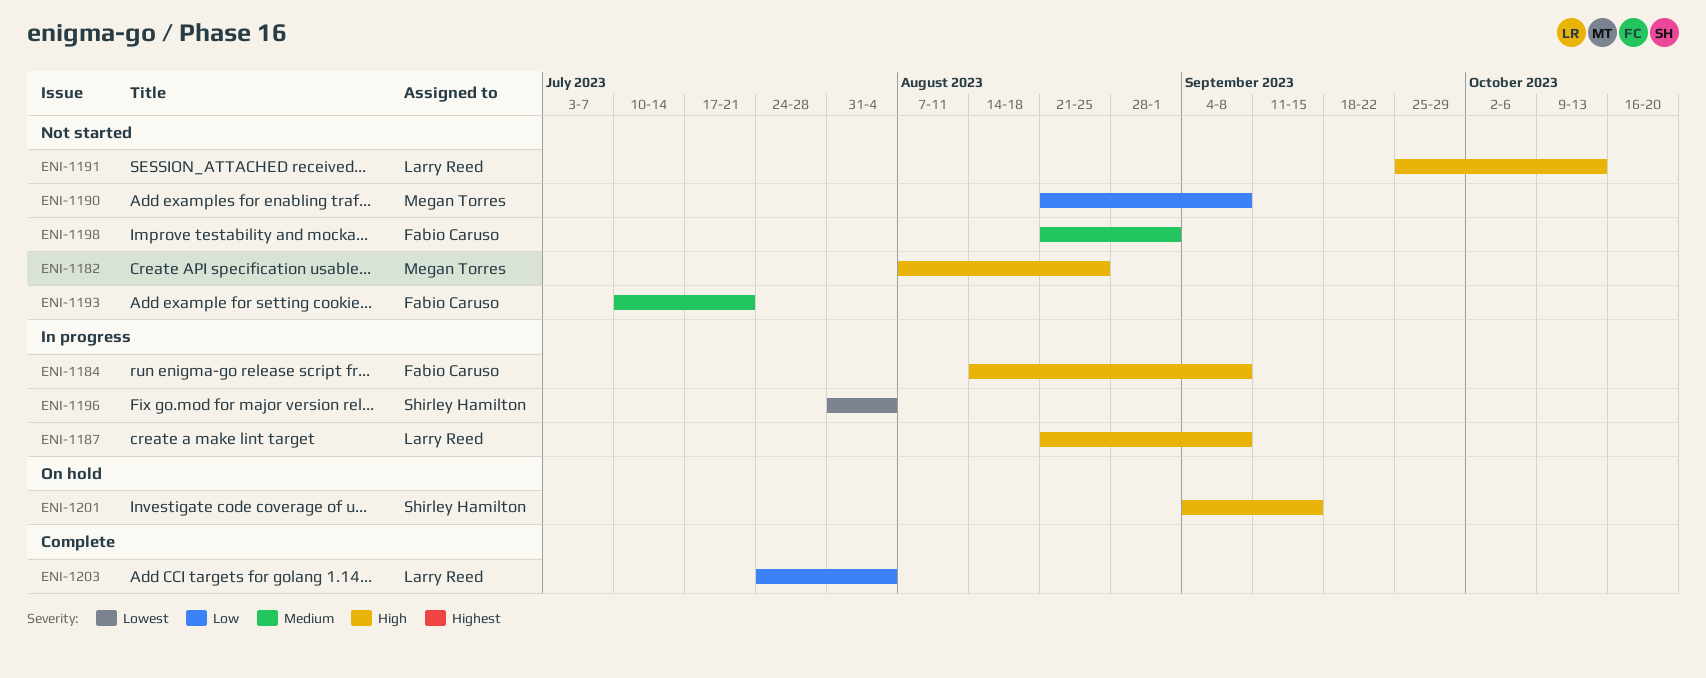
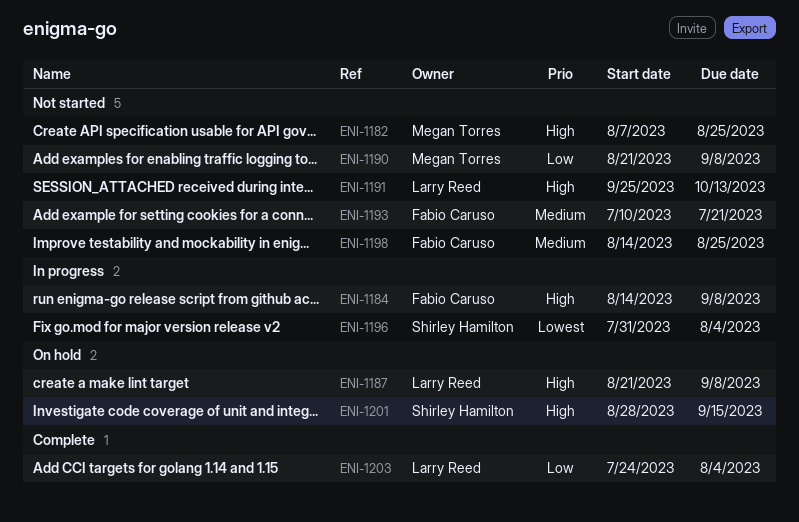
ENI-1187, status: In progress -> On hold
ENI-1198, start: Aug 21 -> Aug 14
ENI-1198, due: Sep 1 -> Aug 25
ENI-1201, start: Sep 4 -> Aug 28

